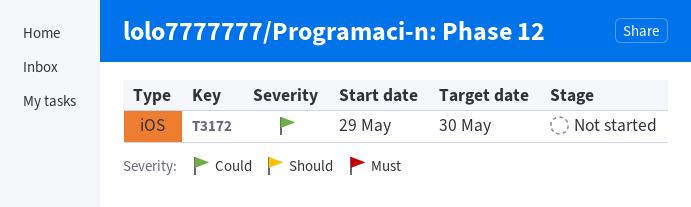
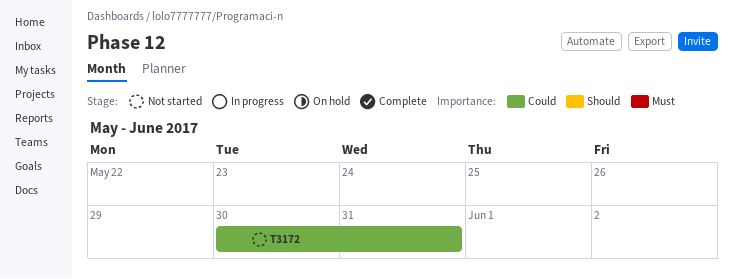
T3172, start: May 29 -> May 30
T3172, due: May 30 -> May 31

